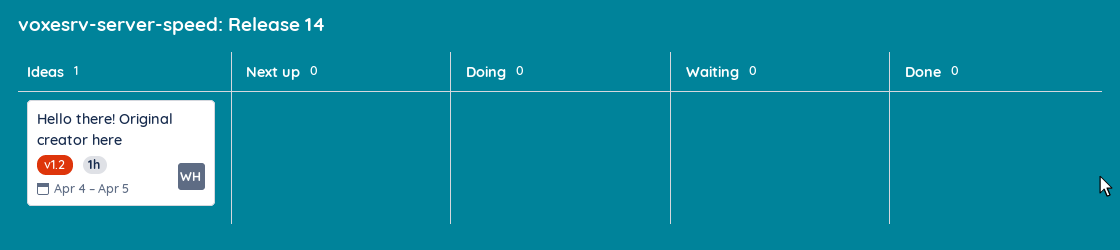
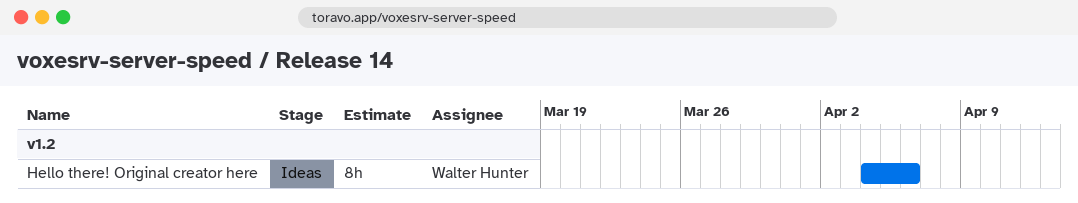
Hello there! Original creator here, estimate: 1h -> 8h
Hello there! Original creator here, due: Apr 5 -> Apr 6

